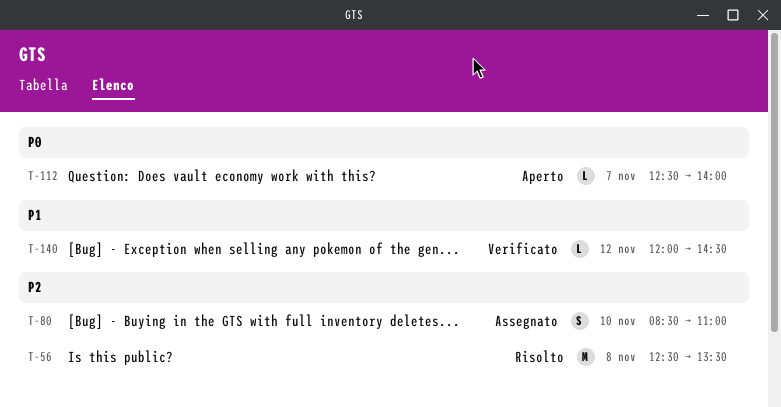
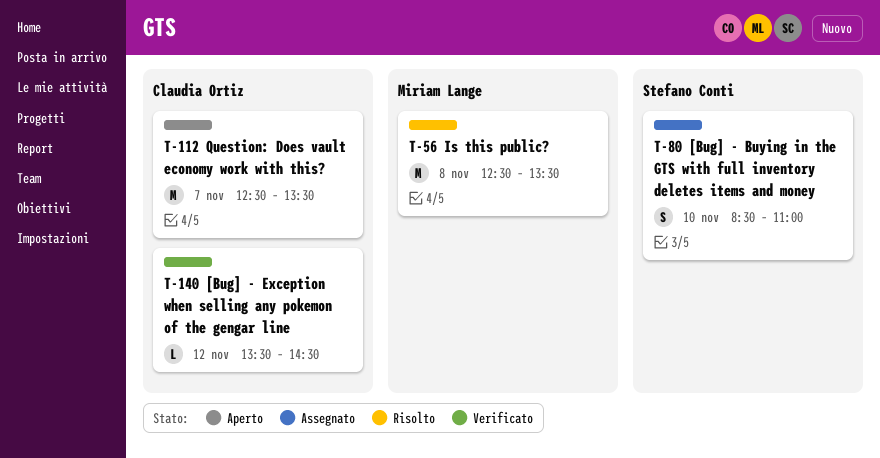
T-112, estimate: L -> M
T-112, ends: 14:00 -> 13:30
T-140, begins: 12:00 -> 13:30

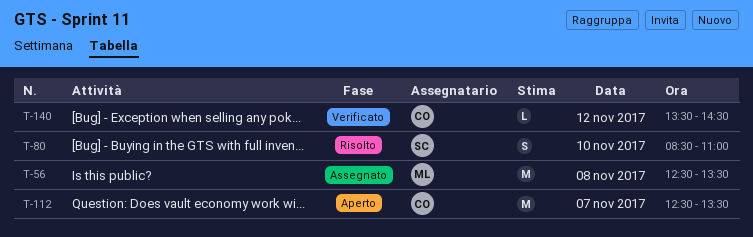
T-56, status: Risolto -> Assegnato
T-80, status: Assegnato -> Risolto

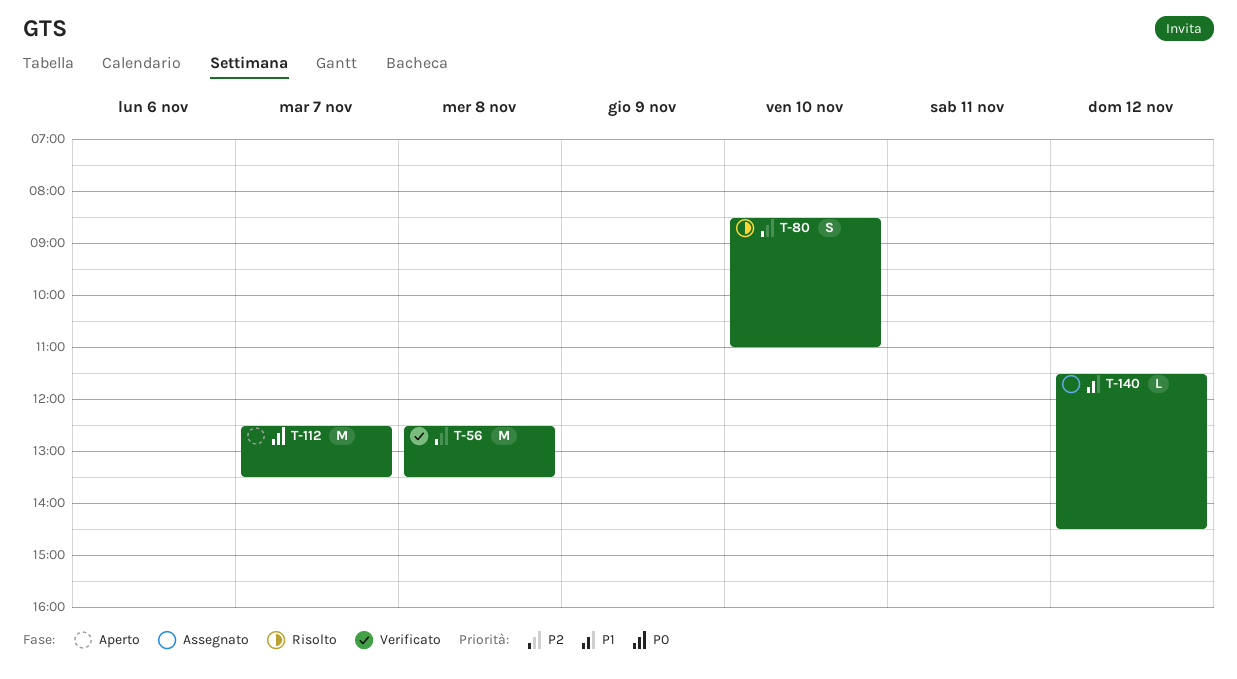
T-56, status: Assegnato -> Verificato
T-140, status: Verificato -> Assegnato
T-140, begins: 13:30 -> 11:30

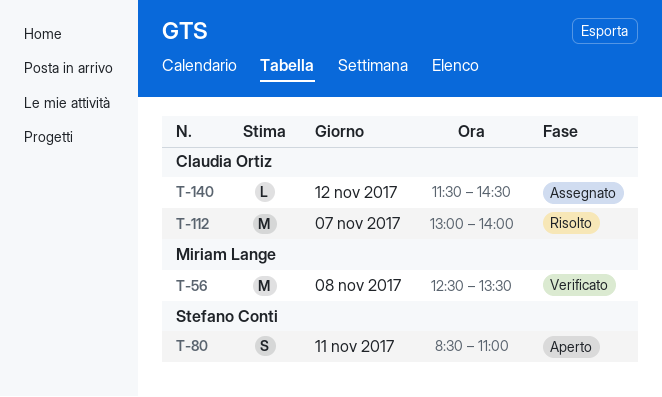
T-80, status: Risolto -> Aperto
T-80, day: Nov 10 -> Nov 11
T-112, status: Aperto -> Risolto
T-112, begins: 12:30 -> 13:00
T-112, ends: 13:30 -> 14:00

